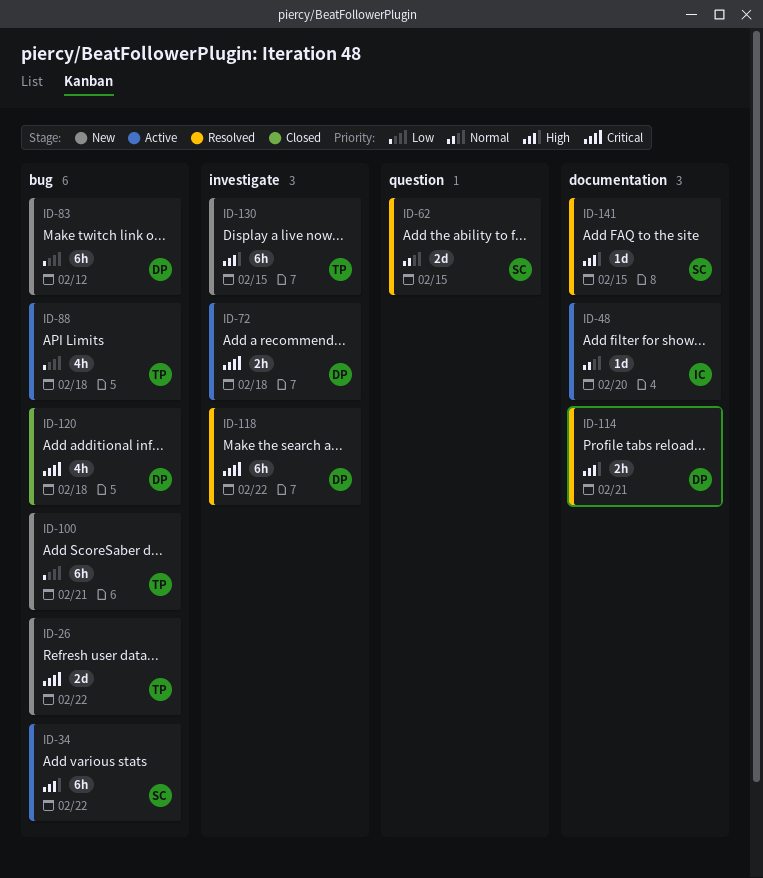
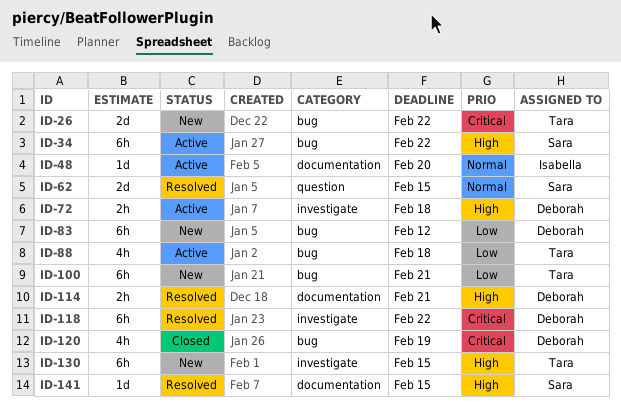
ID-72, priority: Critical -> High
ID-120, due: Feb 18 -> Feb 19

